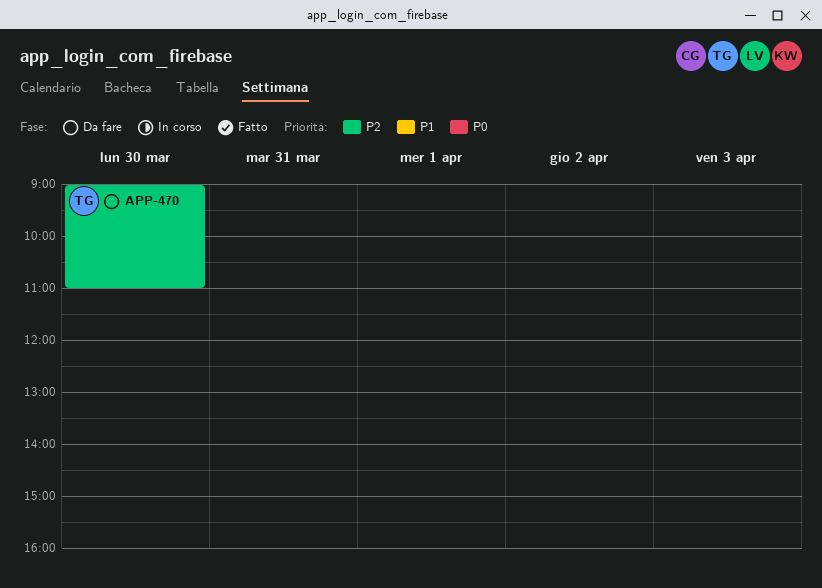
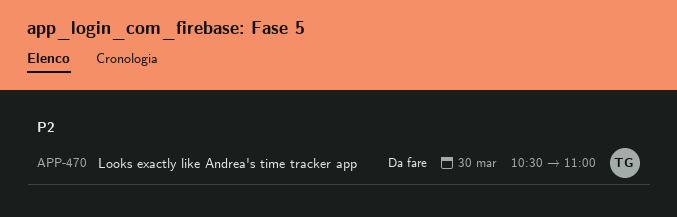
APP-470, begins: 09:00 -> 10:30

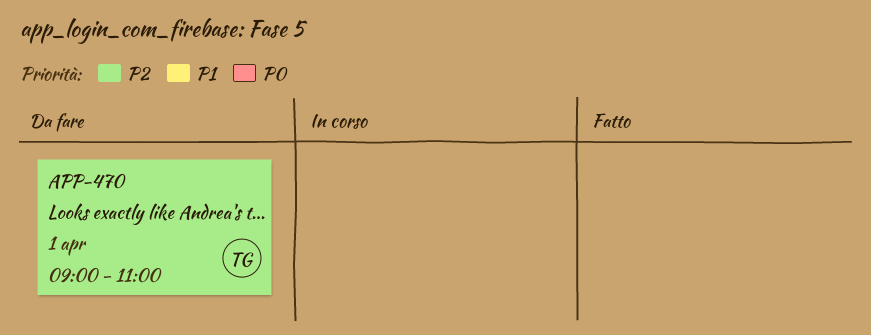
APP-470, day: Mar 30 -> Apr 1
APP-470, begins: 10:30 -> 09:00

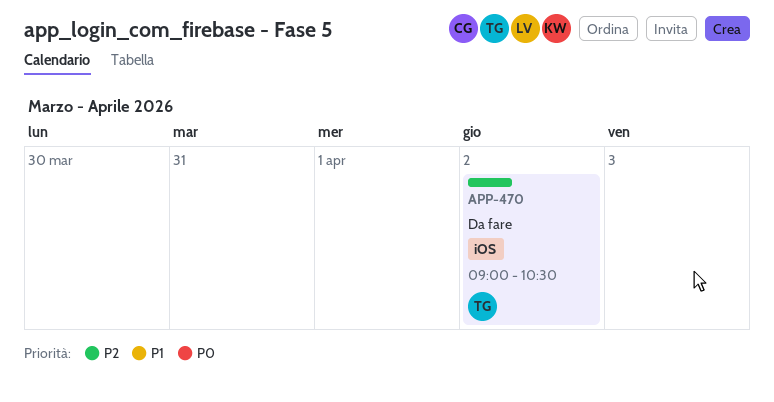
APP-470, day: Apr 1 -> Apr 2
APP-470, ends: 11:00 -> 10:30

